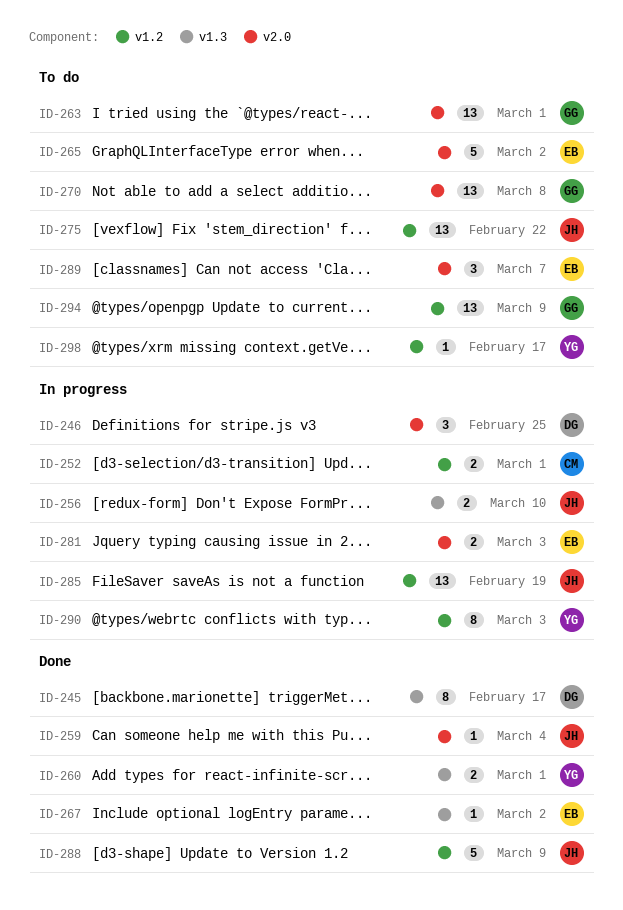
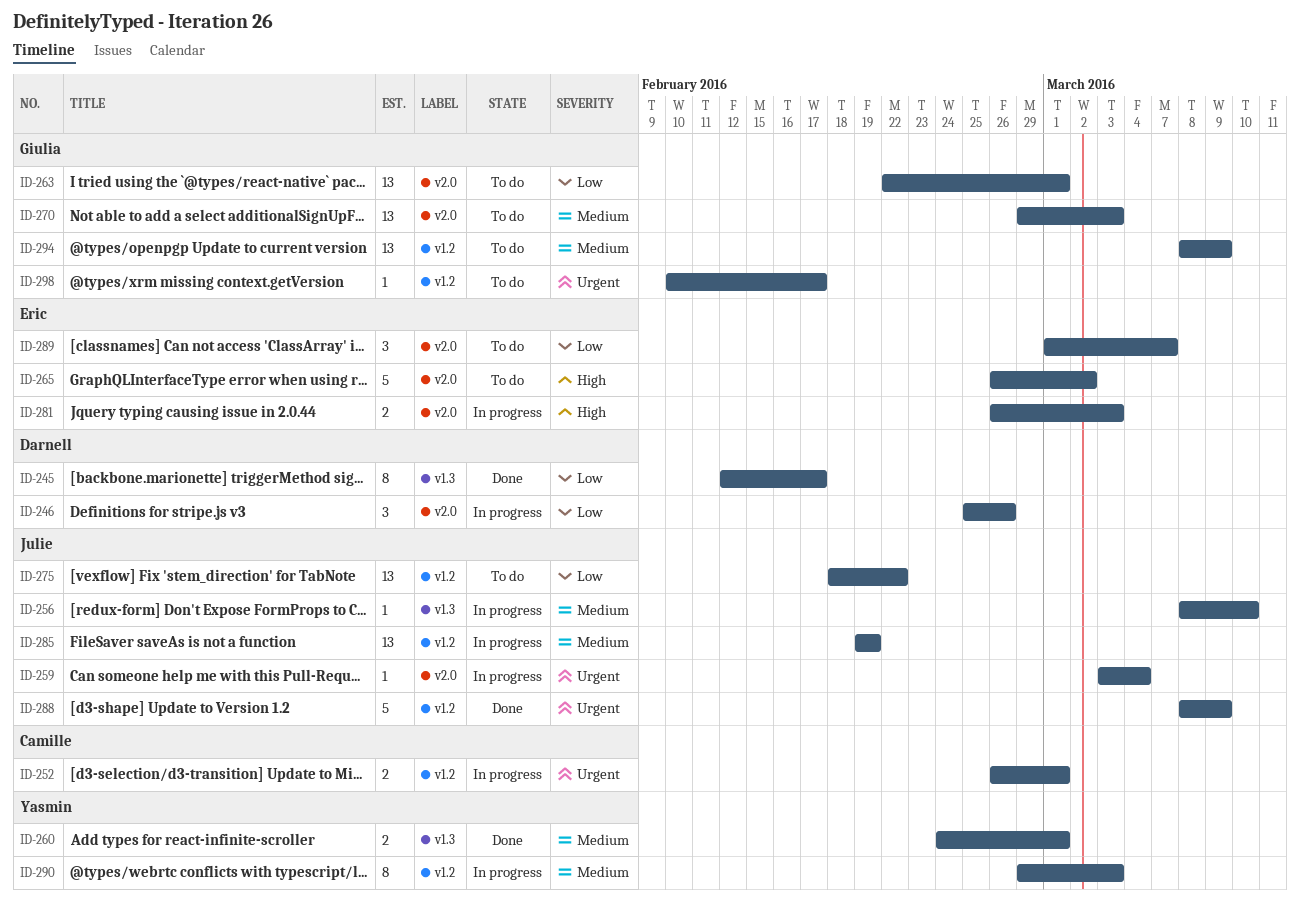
ID-246, due: Feb 25 -> Feb 26
ID-256, estimate: 2 -> 1
ID-259, status: Done -> In progress
ID-267: present -> none
ID-270, due: Mar 8 -> Mar 3
ID-298, owner: Yasmin -> Giulia

